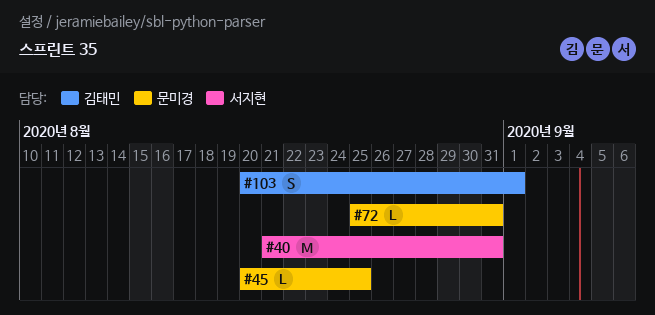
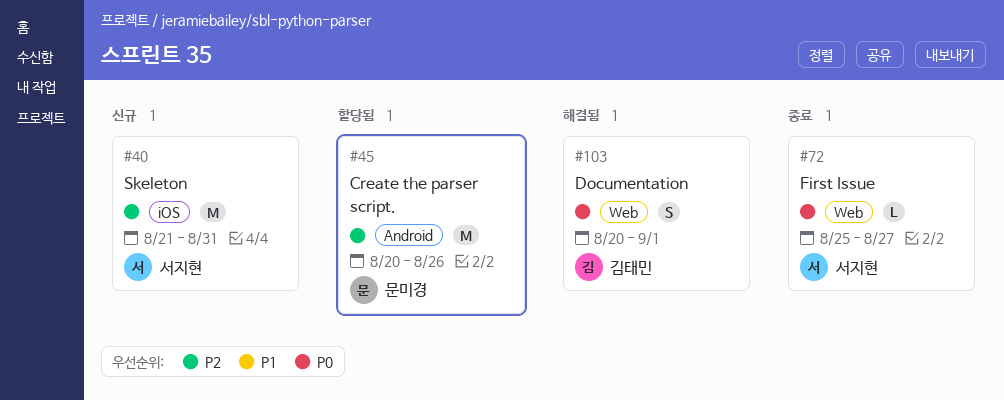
#45, estimate: L -> M
#45, due: Aug 25 -> Aug 26
#72, owner: 문미경 -> 서지현
#72, due: Aug 31 -> Aug 27

